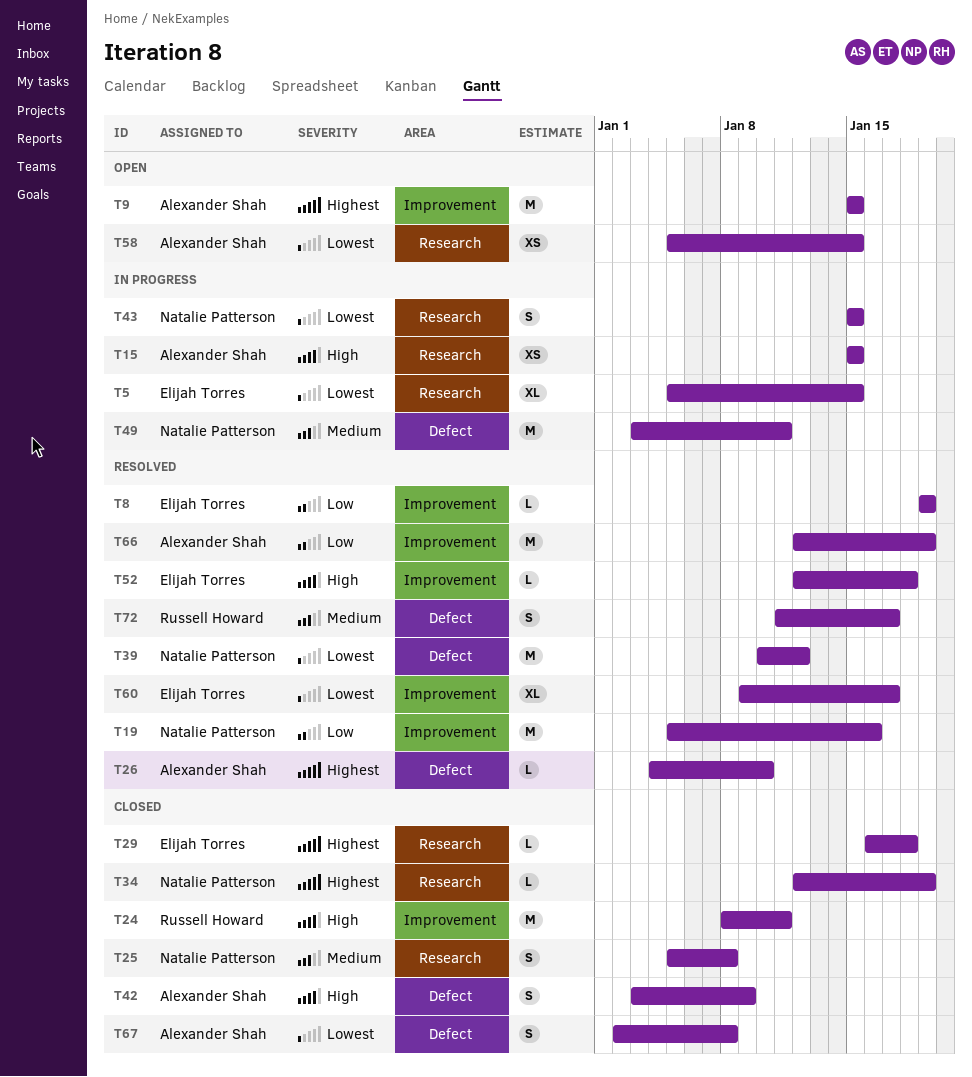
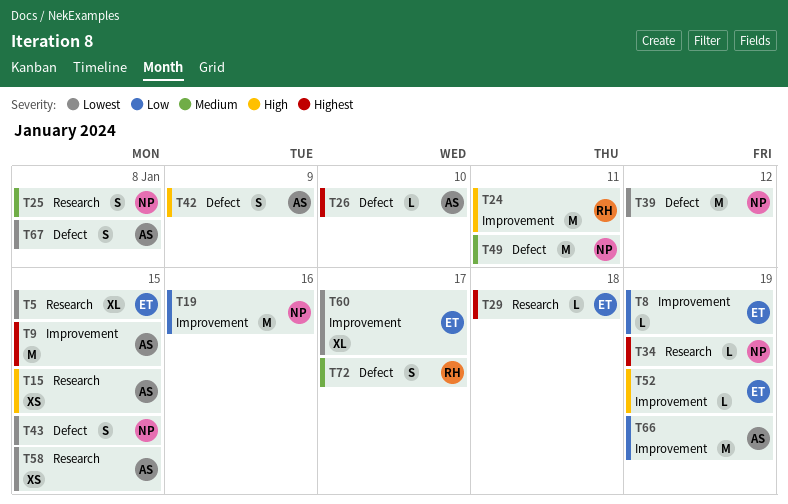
T43, label: Research -> Defect
T52, due: Jan 18 -> Jan 19

